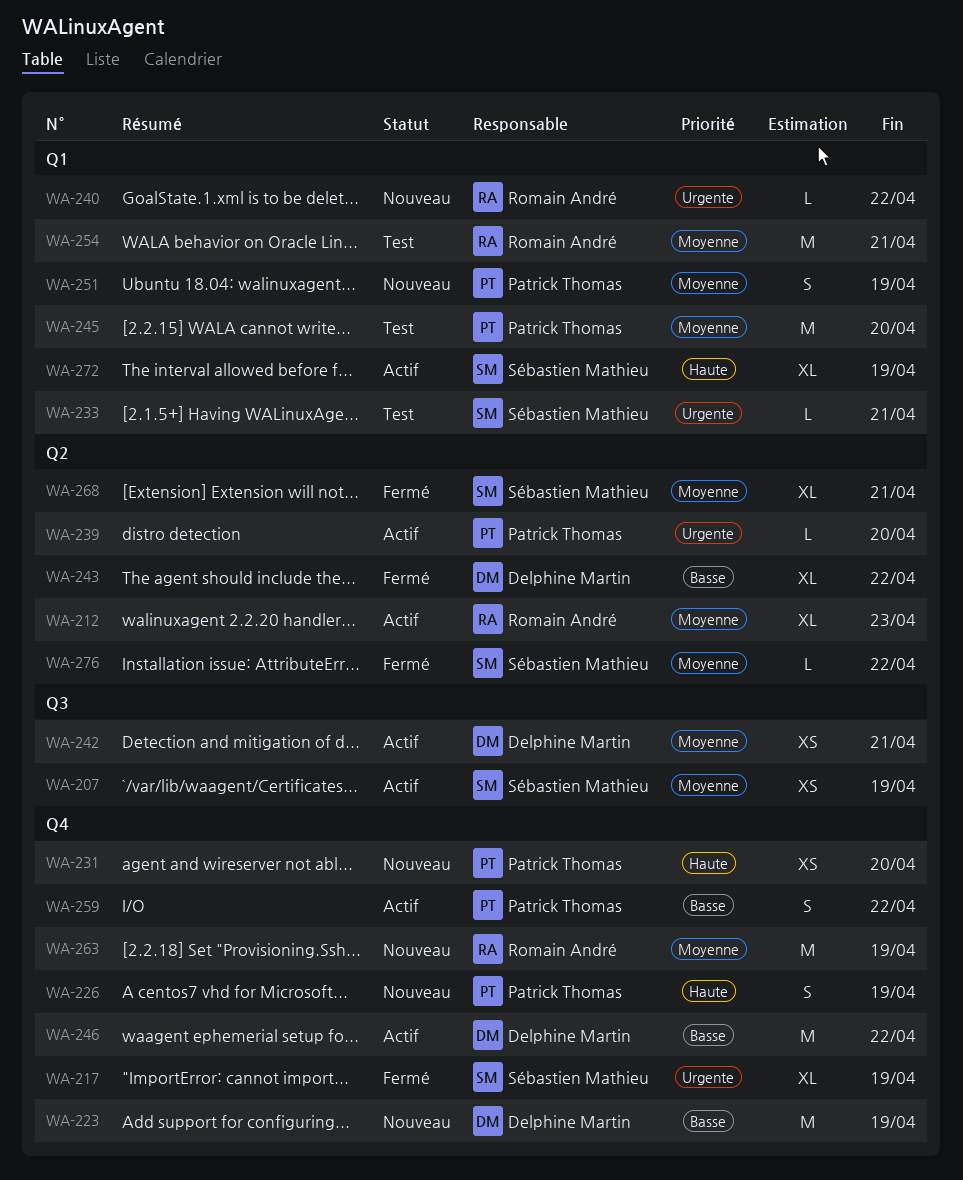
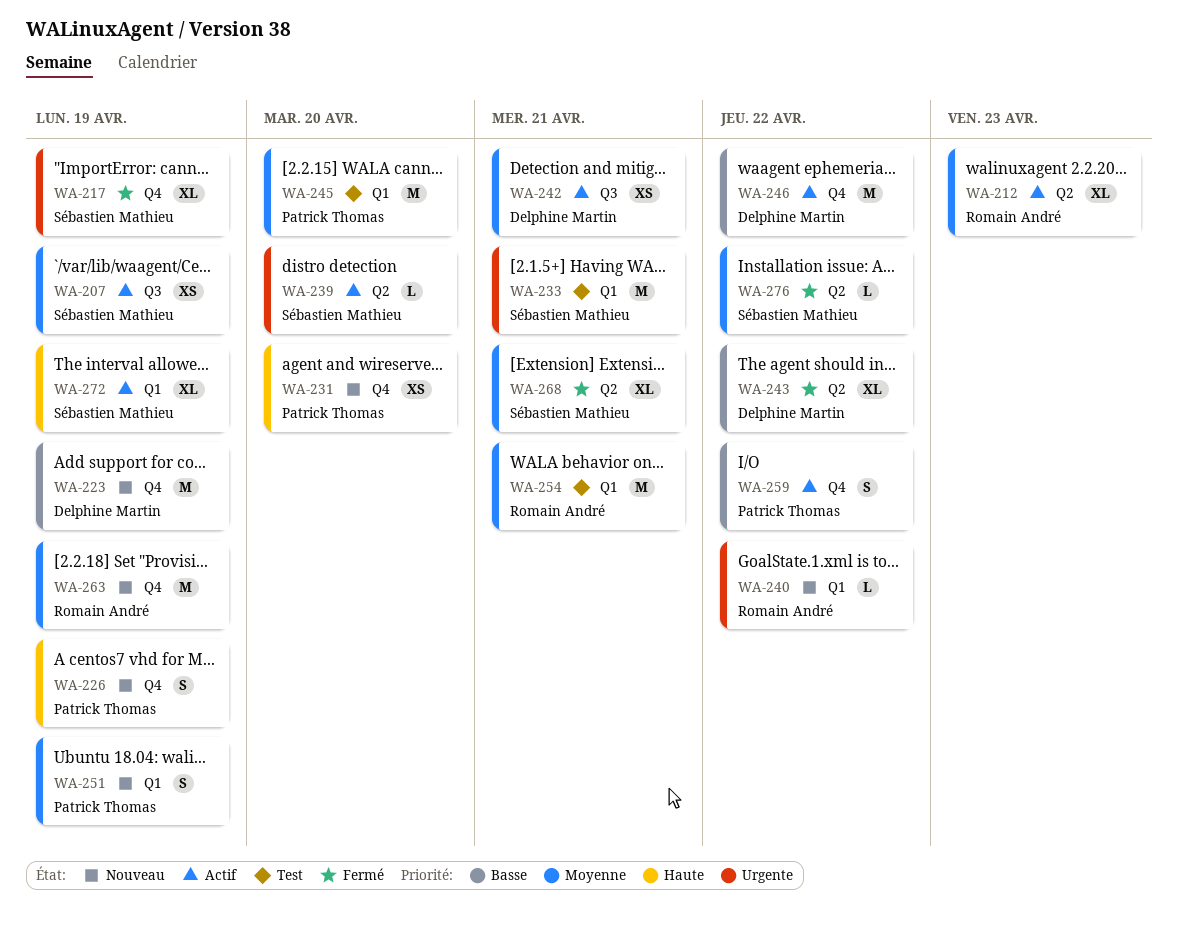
WA-233, estimate: L -> M
WA-239, owner: Patrick Thomas -> Sébastien Mathieu

